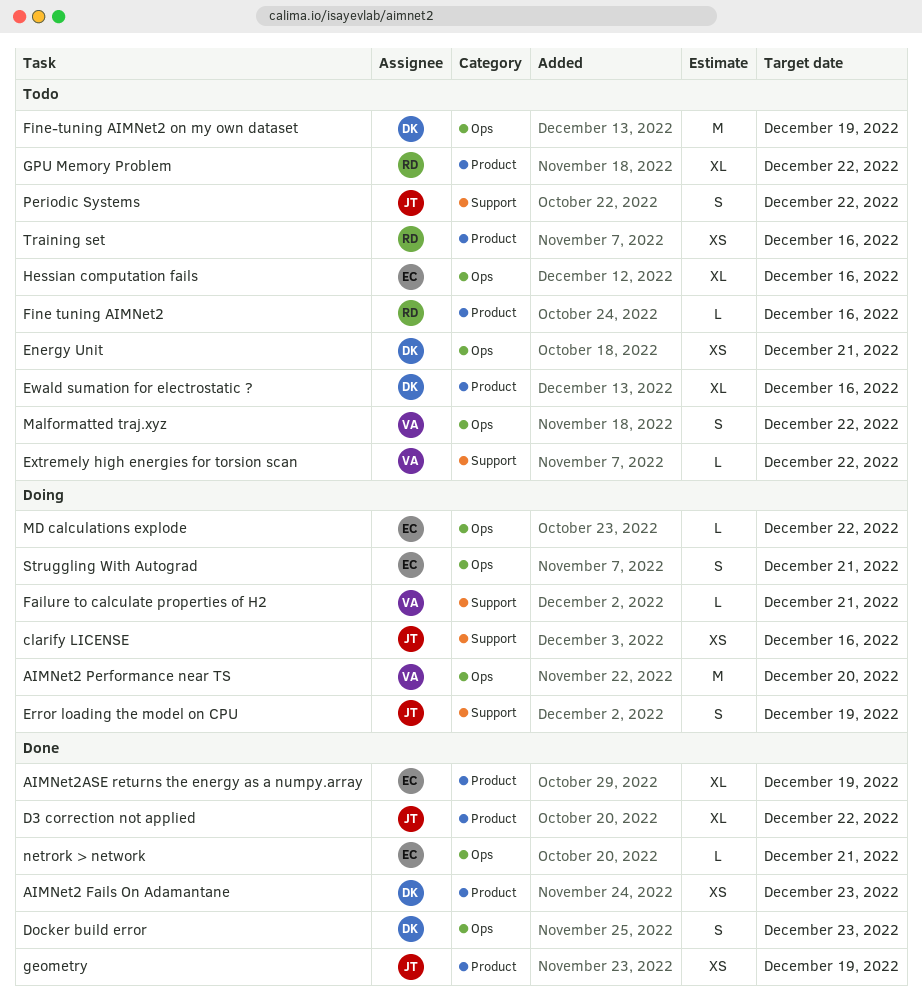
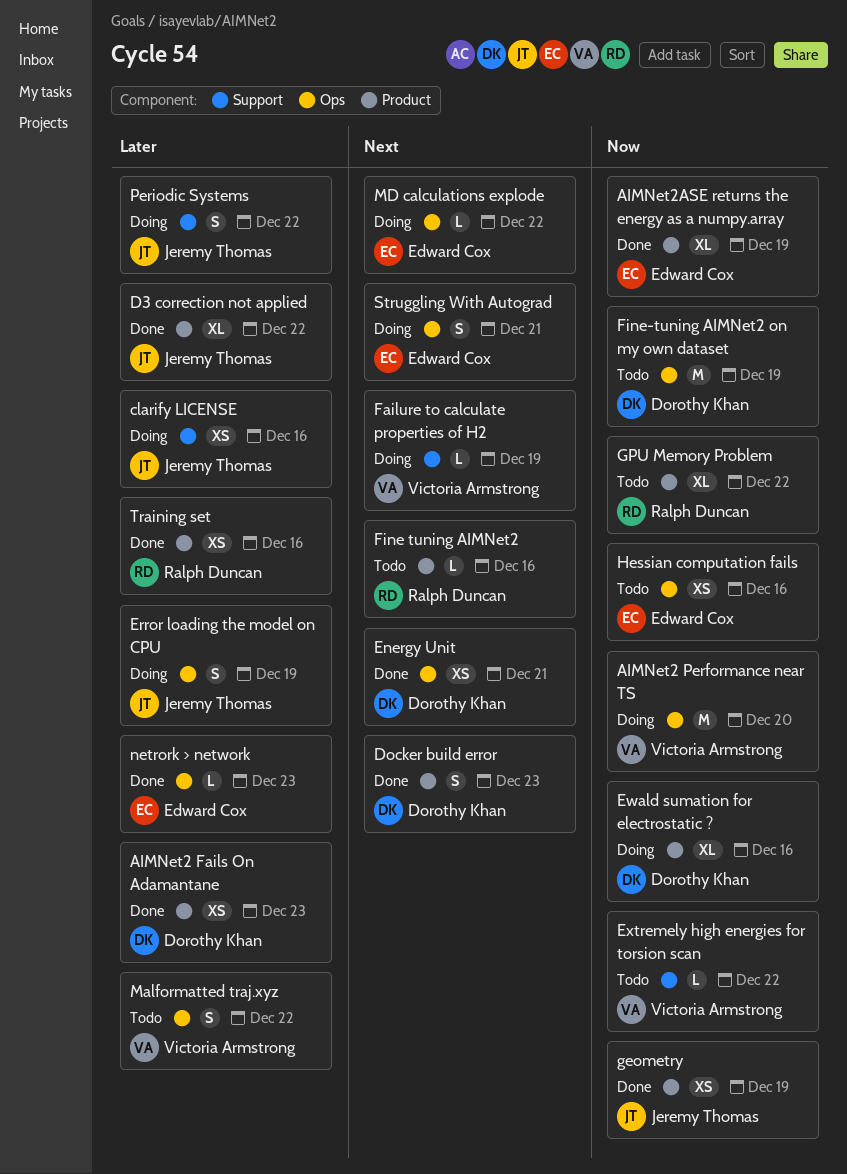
Docker build error, label: Ops -> Product
Energy Unit, status: Todo -> Done
Error loading the model on CPU, label: Support -> Ops
Ewald sumation for electrostatic ?, status: Todo -> Doing
Failure to calculate properties of H2, due: Dec 21 -> Dec 19
Hessian computation fails, estimate: XL -> XS
netrork > network, due: Dec 21 -> Dec 23
Periodic Systems, status: Todo -> Doing
Training set, status: Todo -> Done

